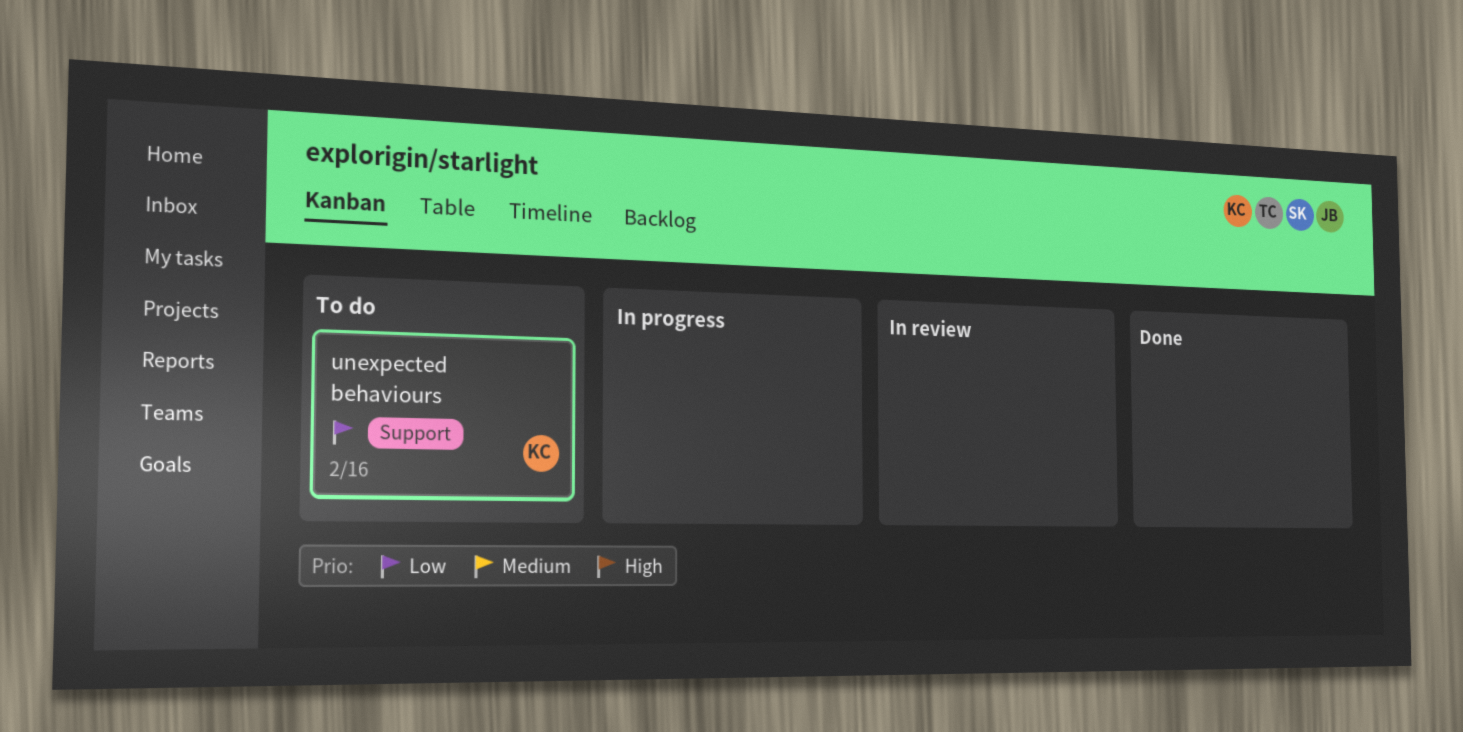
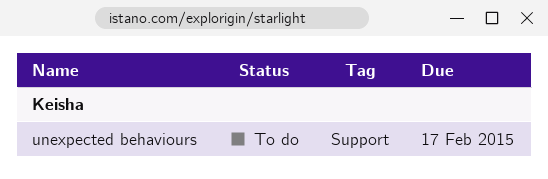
unexpected behaviours, due: Feb 16 -> Feb 17

